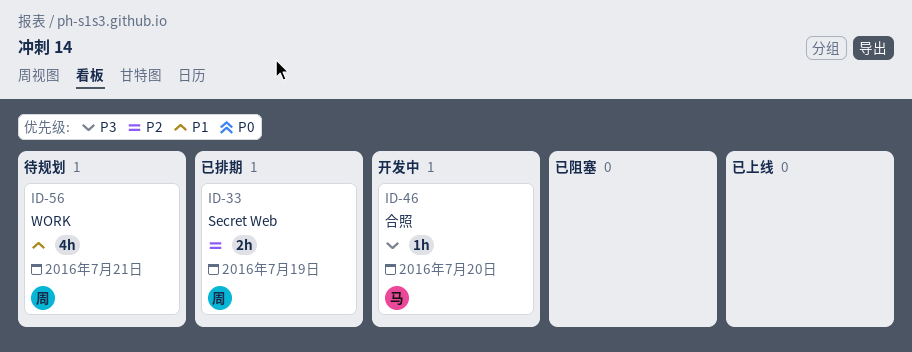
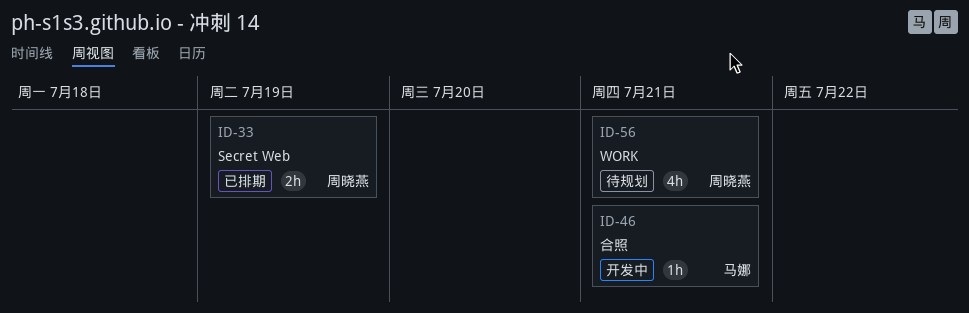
ID-46, due: Jul 20 -> Jul 21

